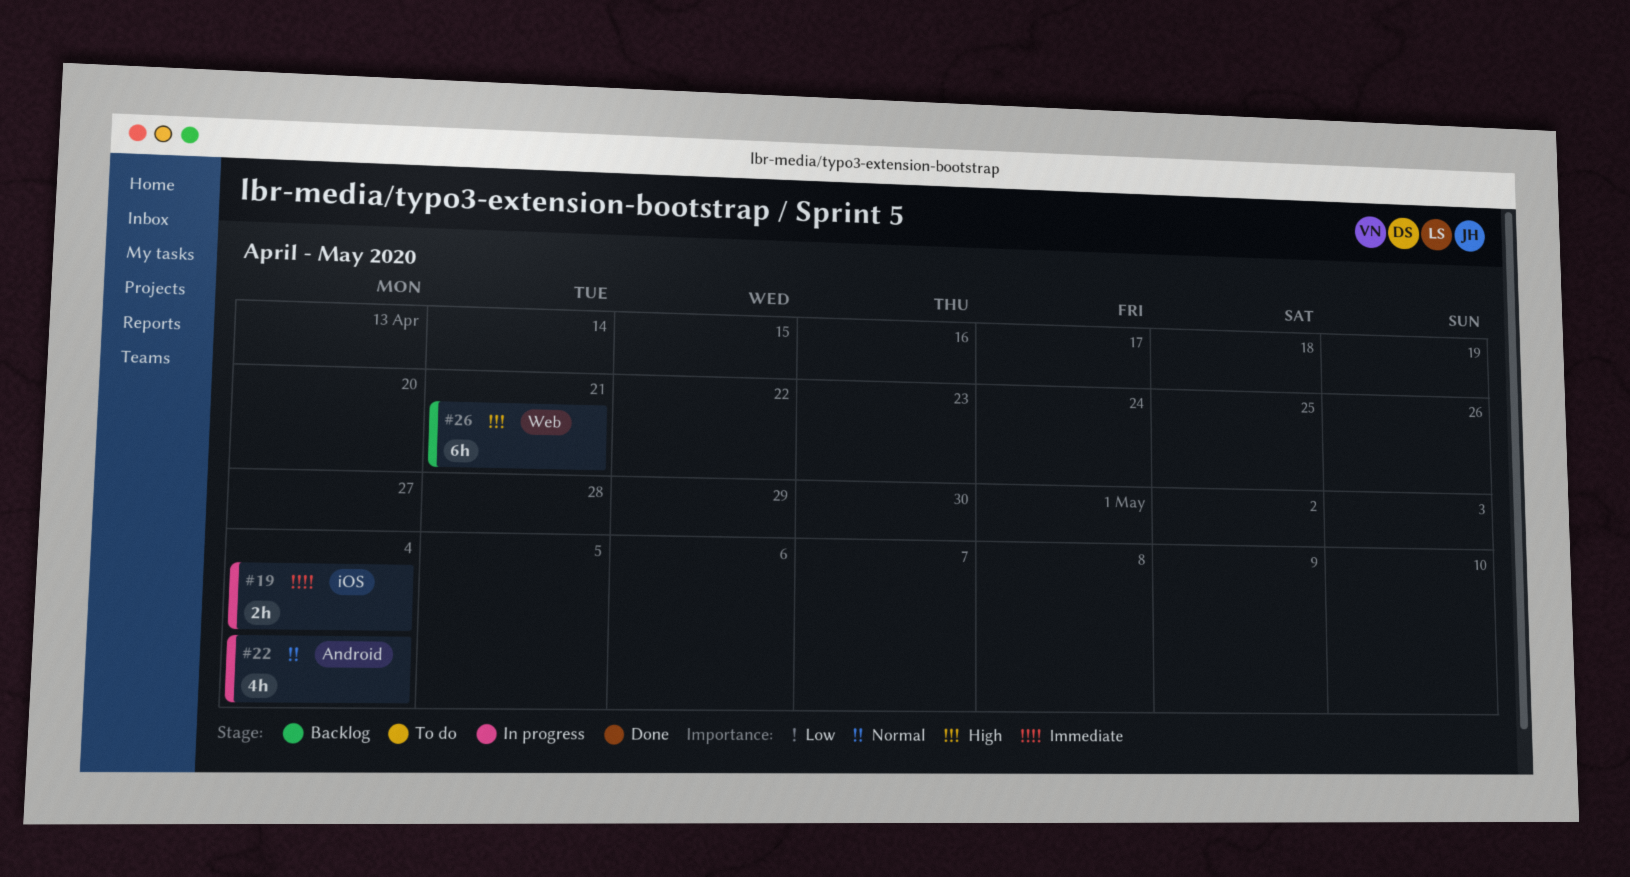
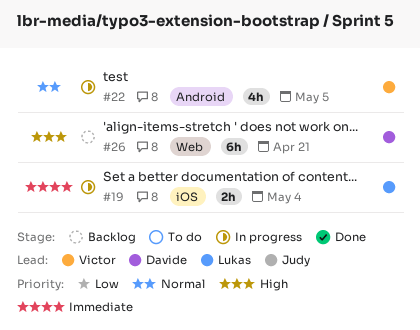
#22, due: May 4 -> May 5

